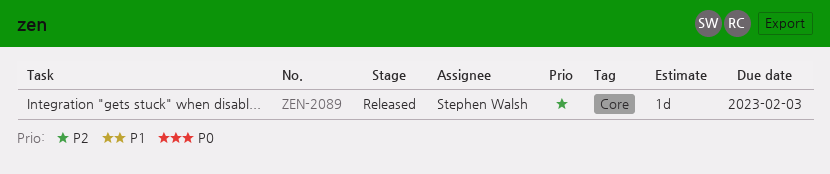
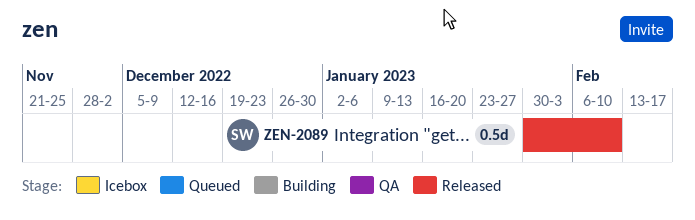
ZEN-2089, estimate: 1d -> 0.5d
ZEN-2089, due: Feb 3 -> Feb 10

